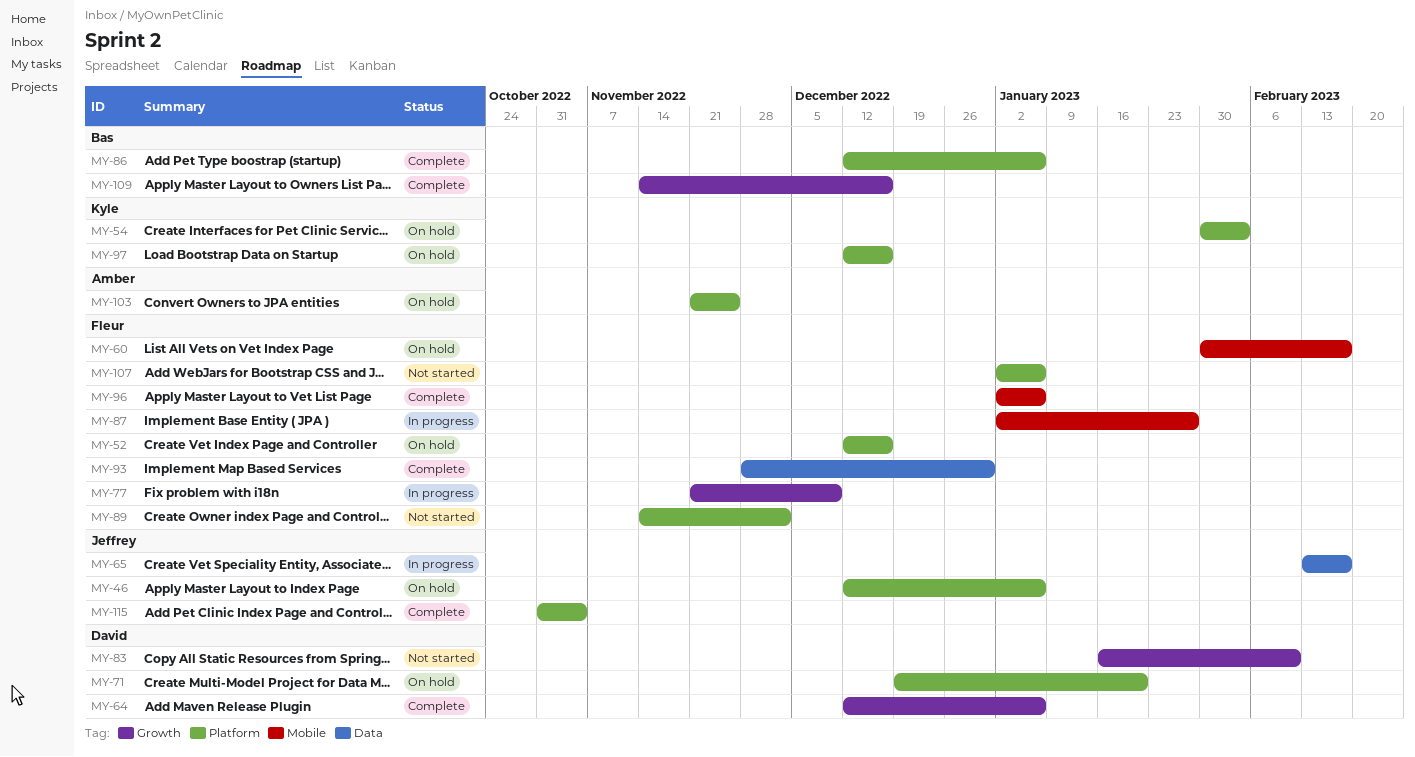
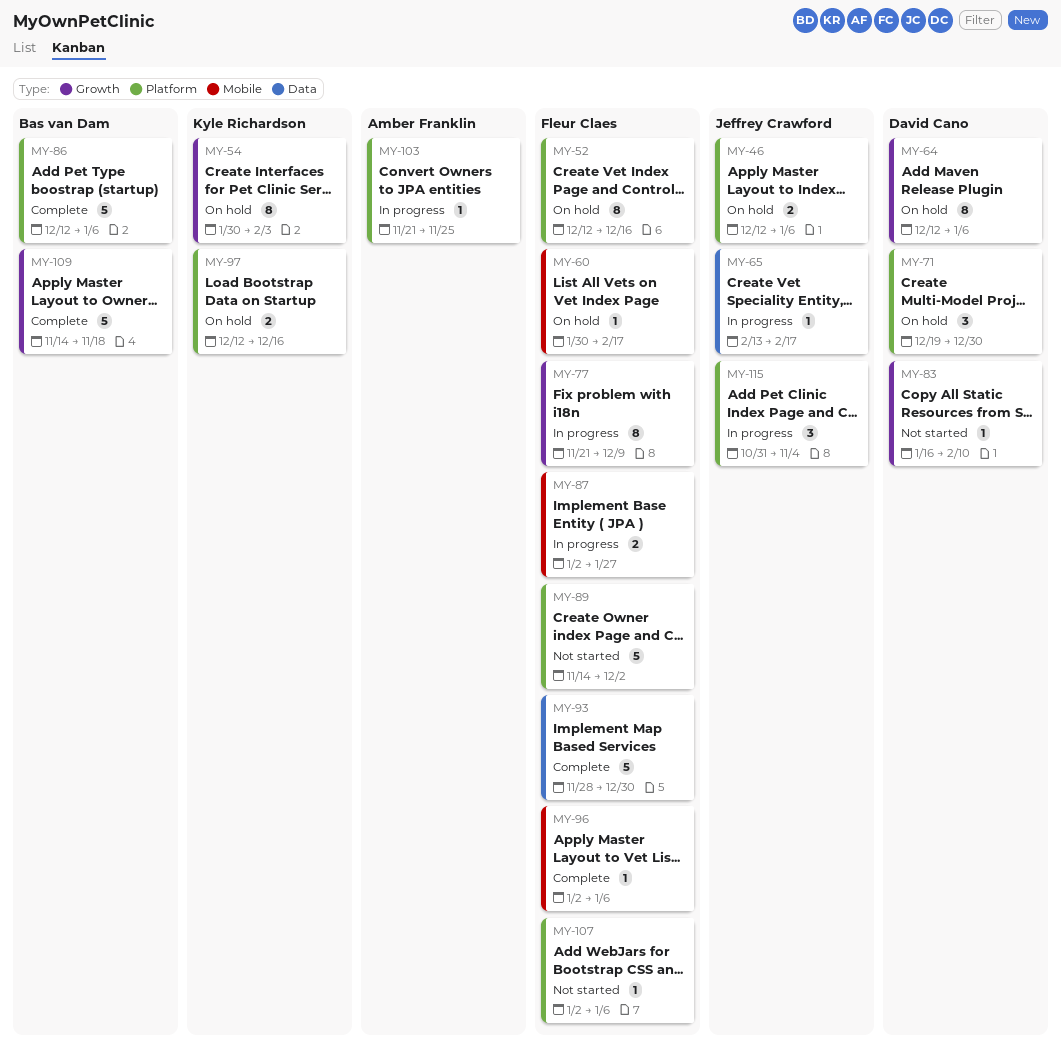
MY-54, label: Platform -> Growth
MY-64, status: Complete -> On hold
MY-71, due: Jan 20 -> Dec 30
MY-103, status: On hold -> In progress
MY-109, due: Dec 16 -> Nov 18
MY-115, status: Complete -> In progress

